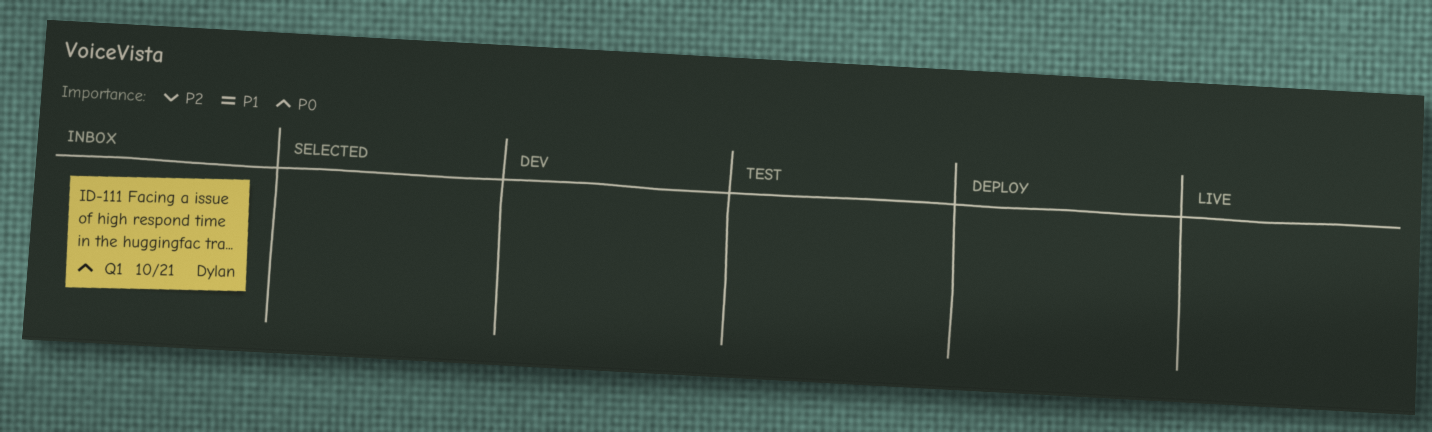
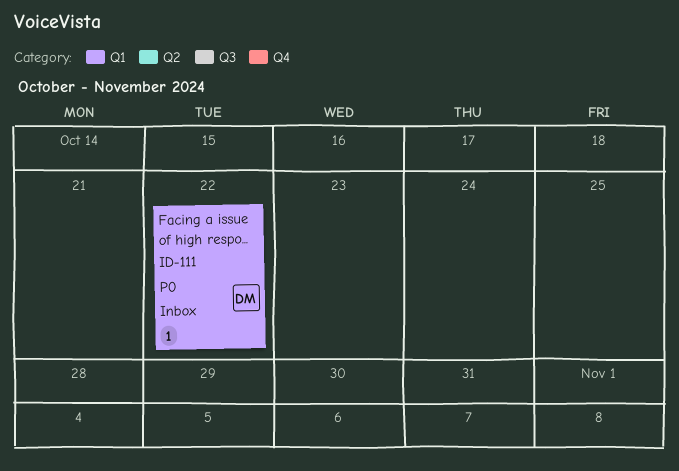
ID-111, due: Oct 21 -> Oct 22

